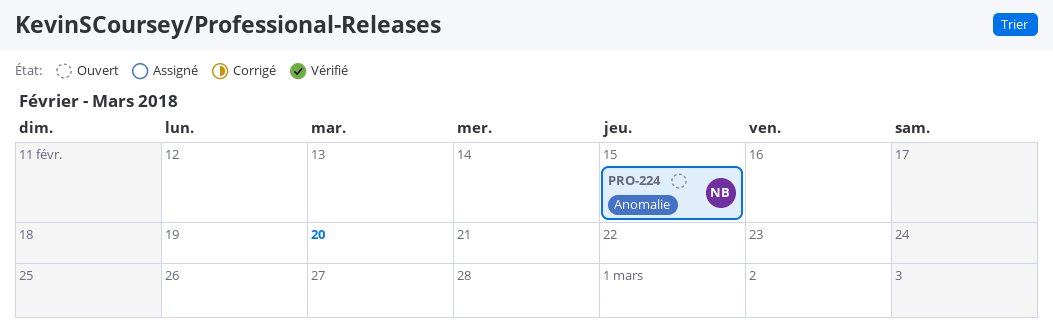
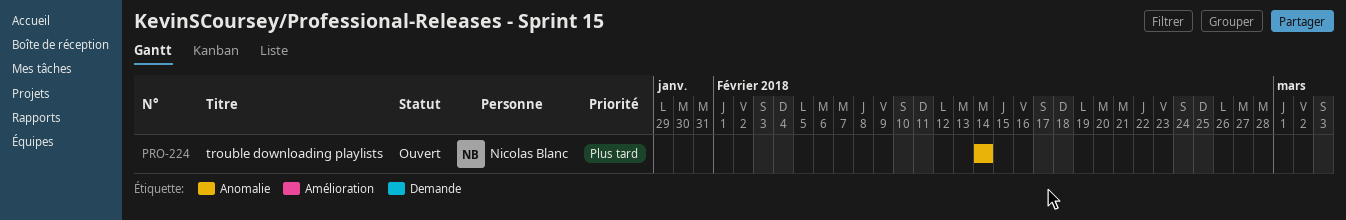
PRO-224, due: Feb 15 -> Feb 14

